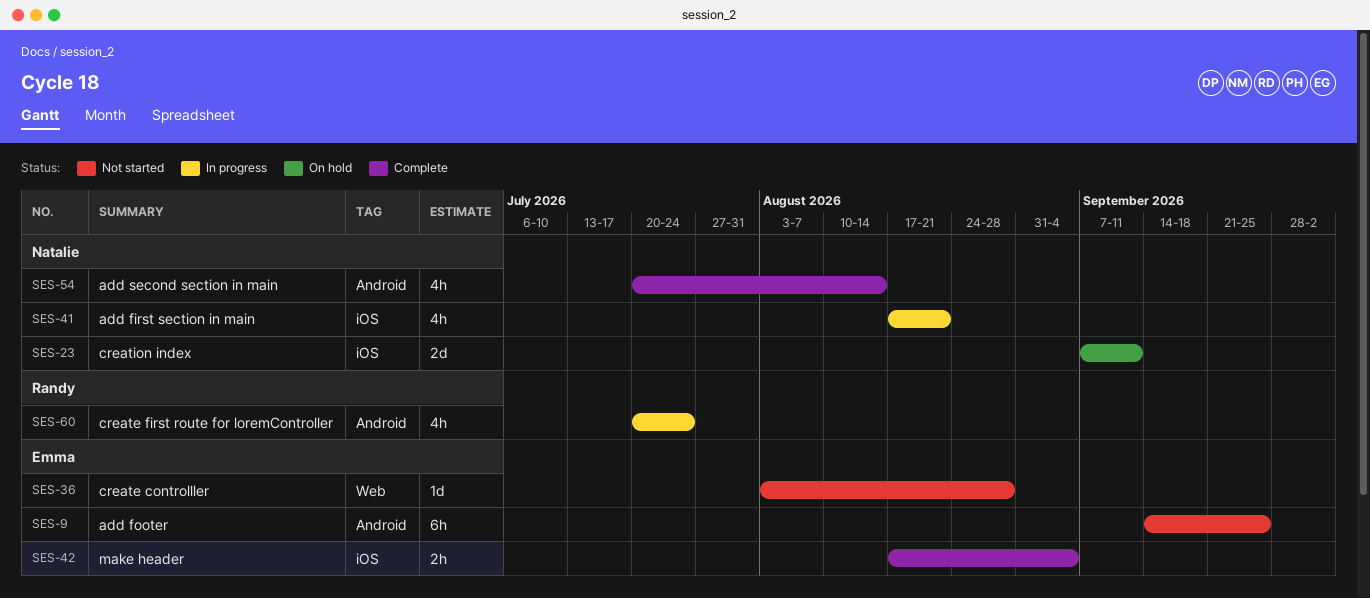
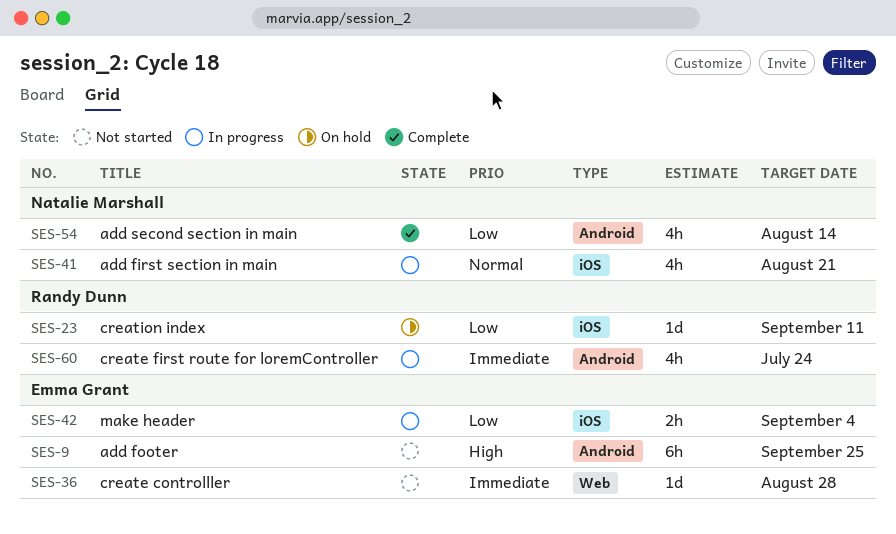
SES-23, owner: Natalie Marshall -> Randy Dunn
SES-23, estimate: 2d -> 1d
SES-42, status: Complete -> In progress

